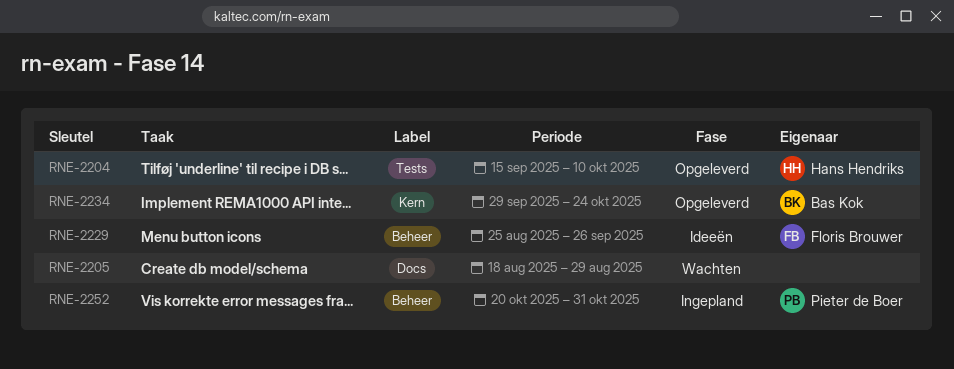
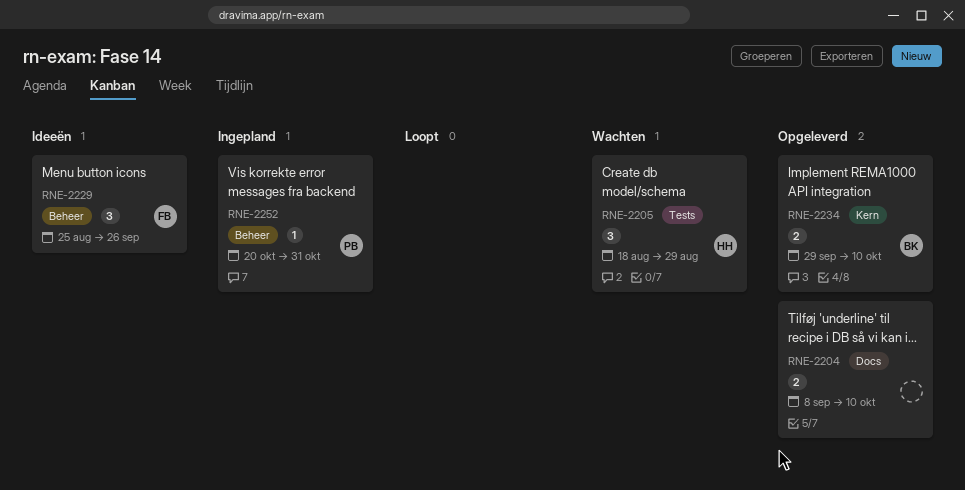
RNE-2204, owner: Hans Hendriks -> none
RNE-2204, label: Tests -> Docs
RNE-2204, start: Sep 15 -> Sep 8
RNE-2205, owner: none -> Hans Hendriks
RNE-2205, label: Docs -> Tests
RNE-2234, due: Oct 24 -> Oct 10

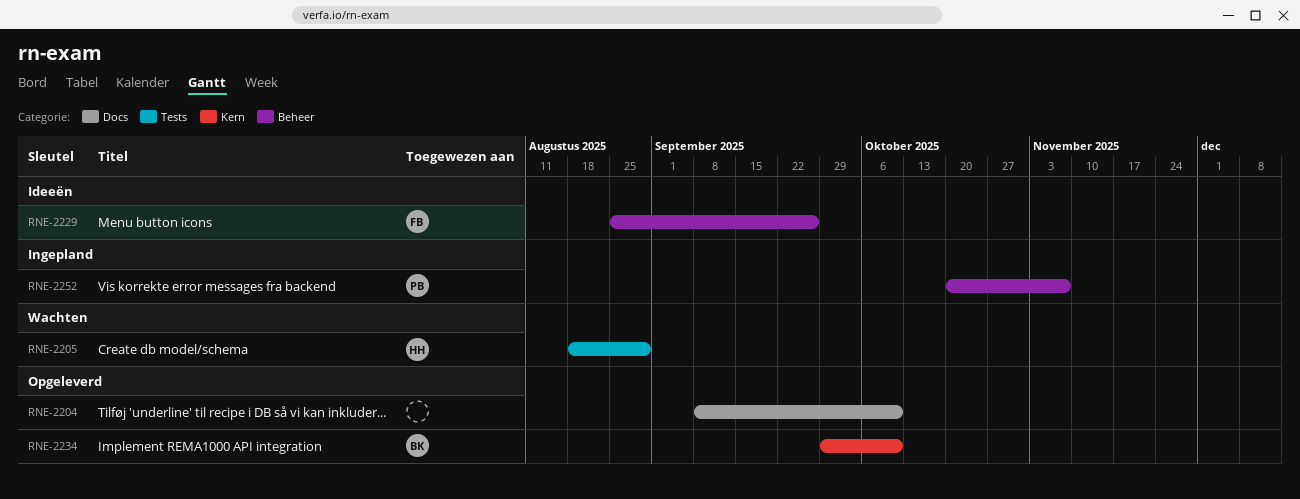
RNE-2252, due: Oct 31 -> Nov 7

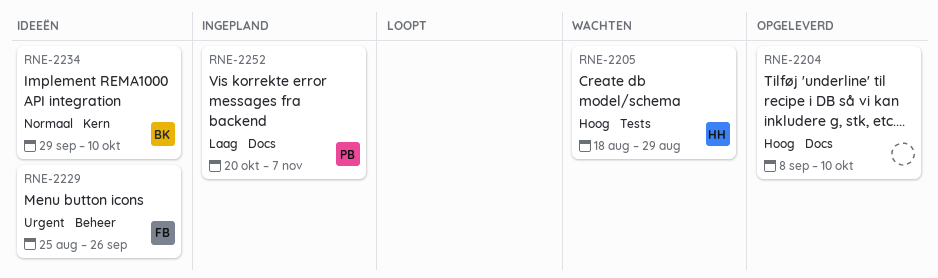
RNE-2234, status: Opgeleverd -> Ideeën
RNE-2252, label: Beheer -> Docs

